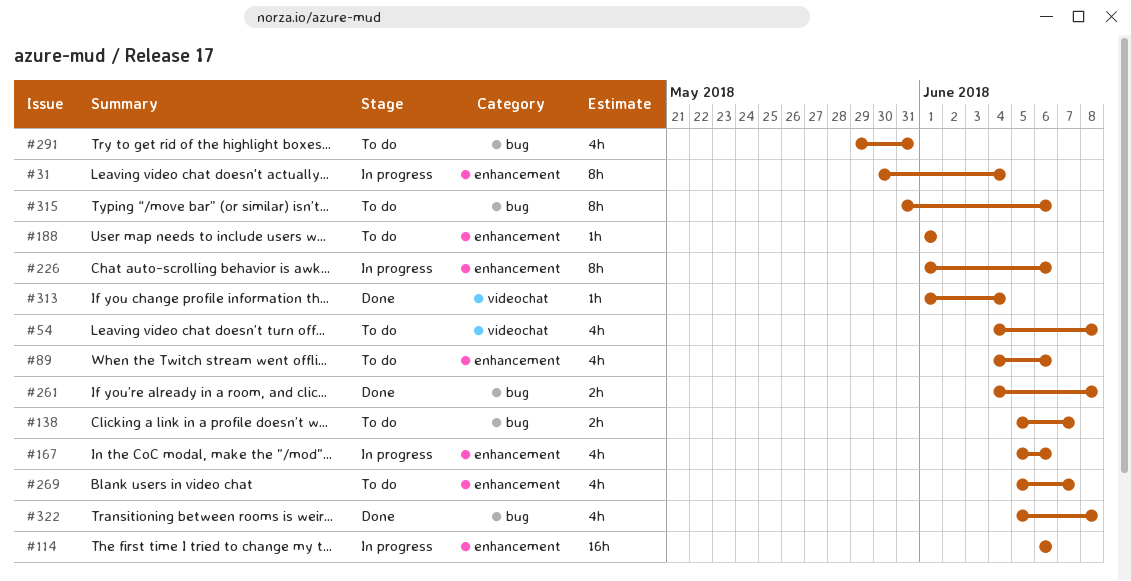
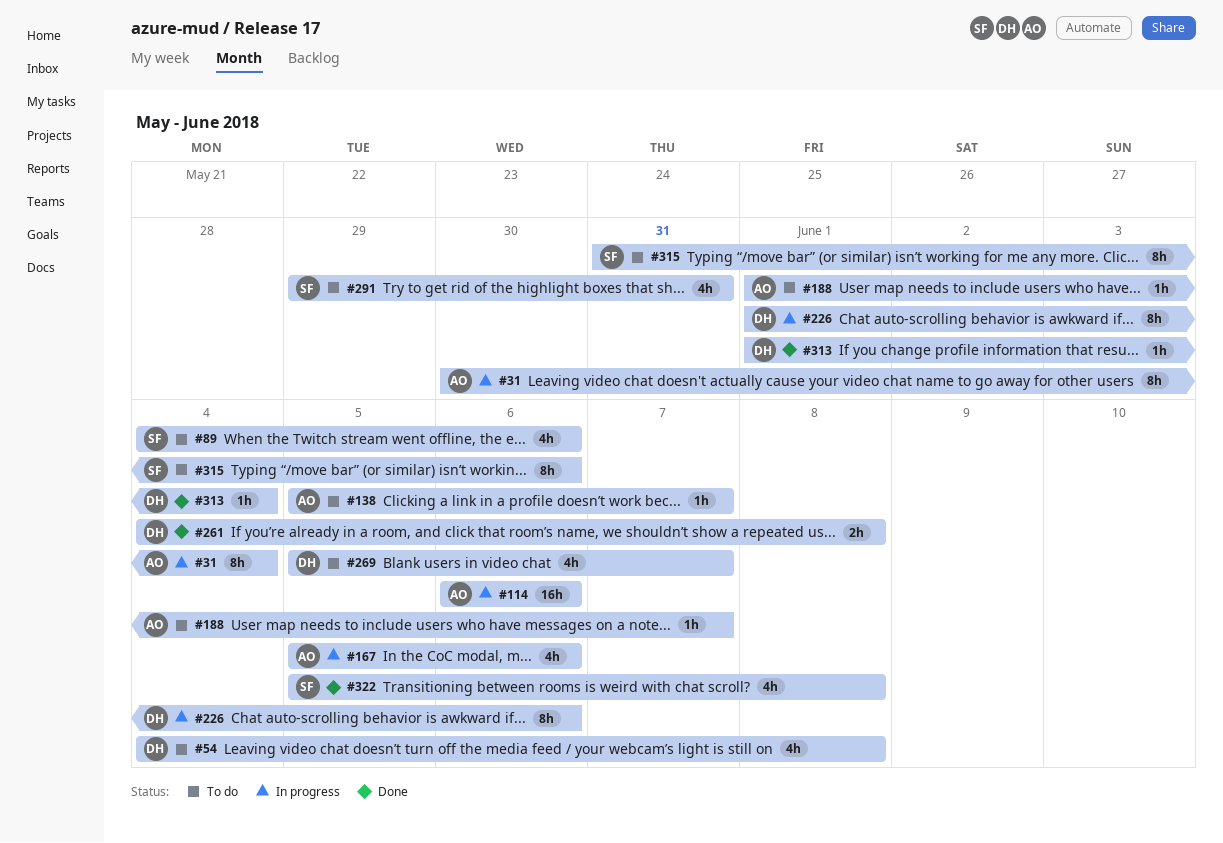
#138, estimate: 2h -> 1h
#188, due: Jun 1 -> Jun 7

